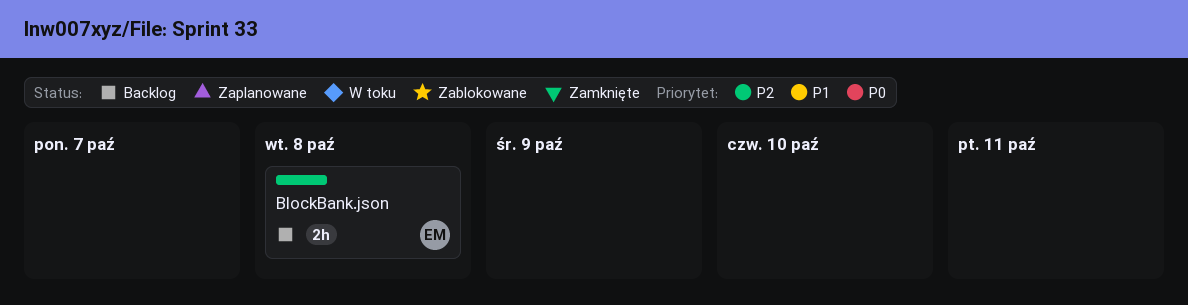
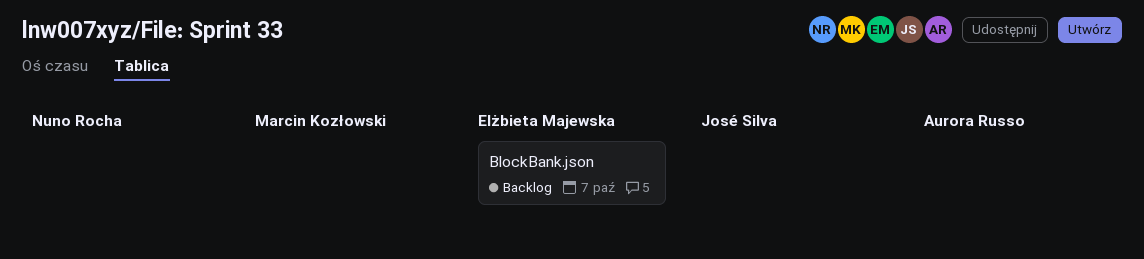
BlockBank.json, due: Oct 8 -> Oct 7

